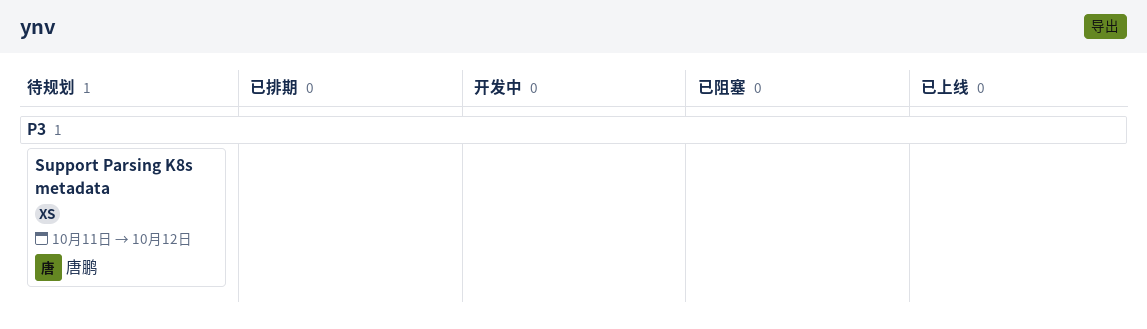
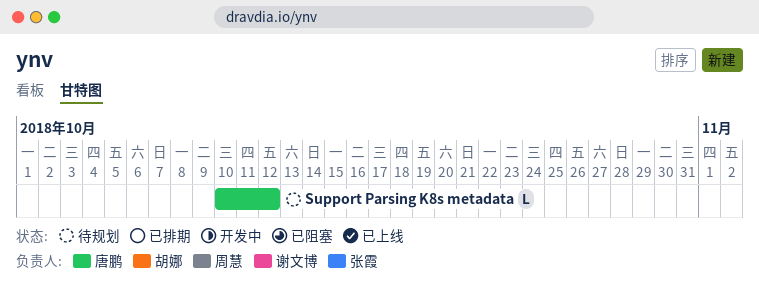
Support Parsing K8s metadata, estimate: XS -> L
Support Parsing K8s metadata, start: Oct 11 -> Oct 10

